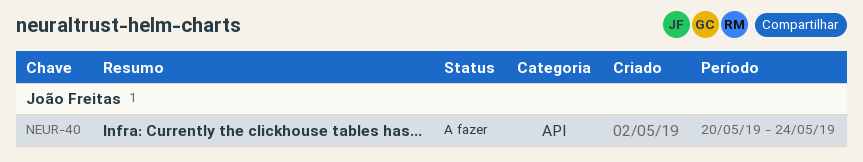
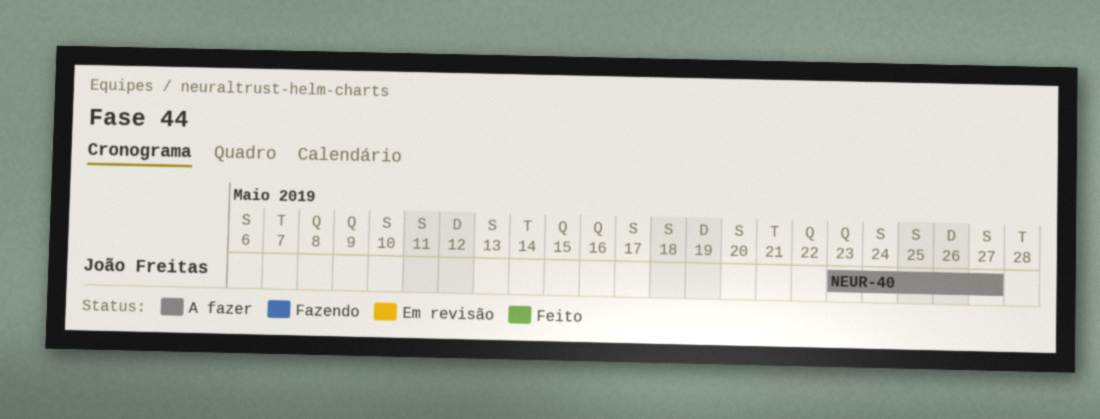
NEUR-40, start: May 20 -> May 23
NEUR-40, due: May 24 -> May 27

